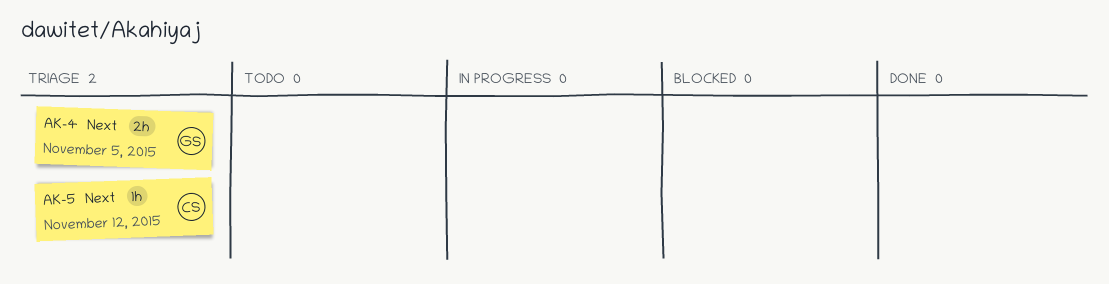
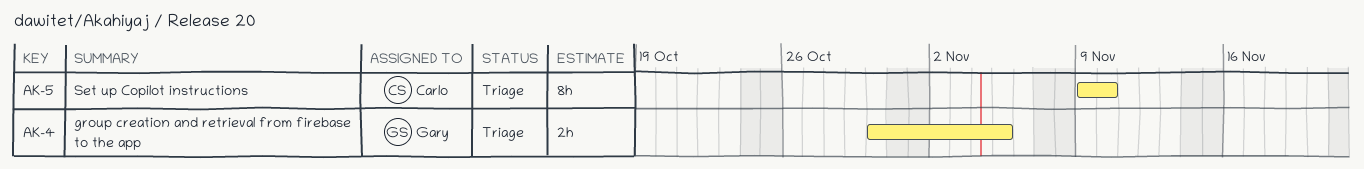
AK-5, estimate: 1h -> 8h
AK-5, due: Nov 12 -> Nov 10

